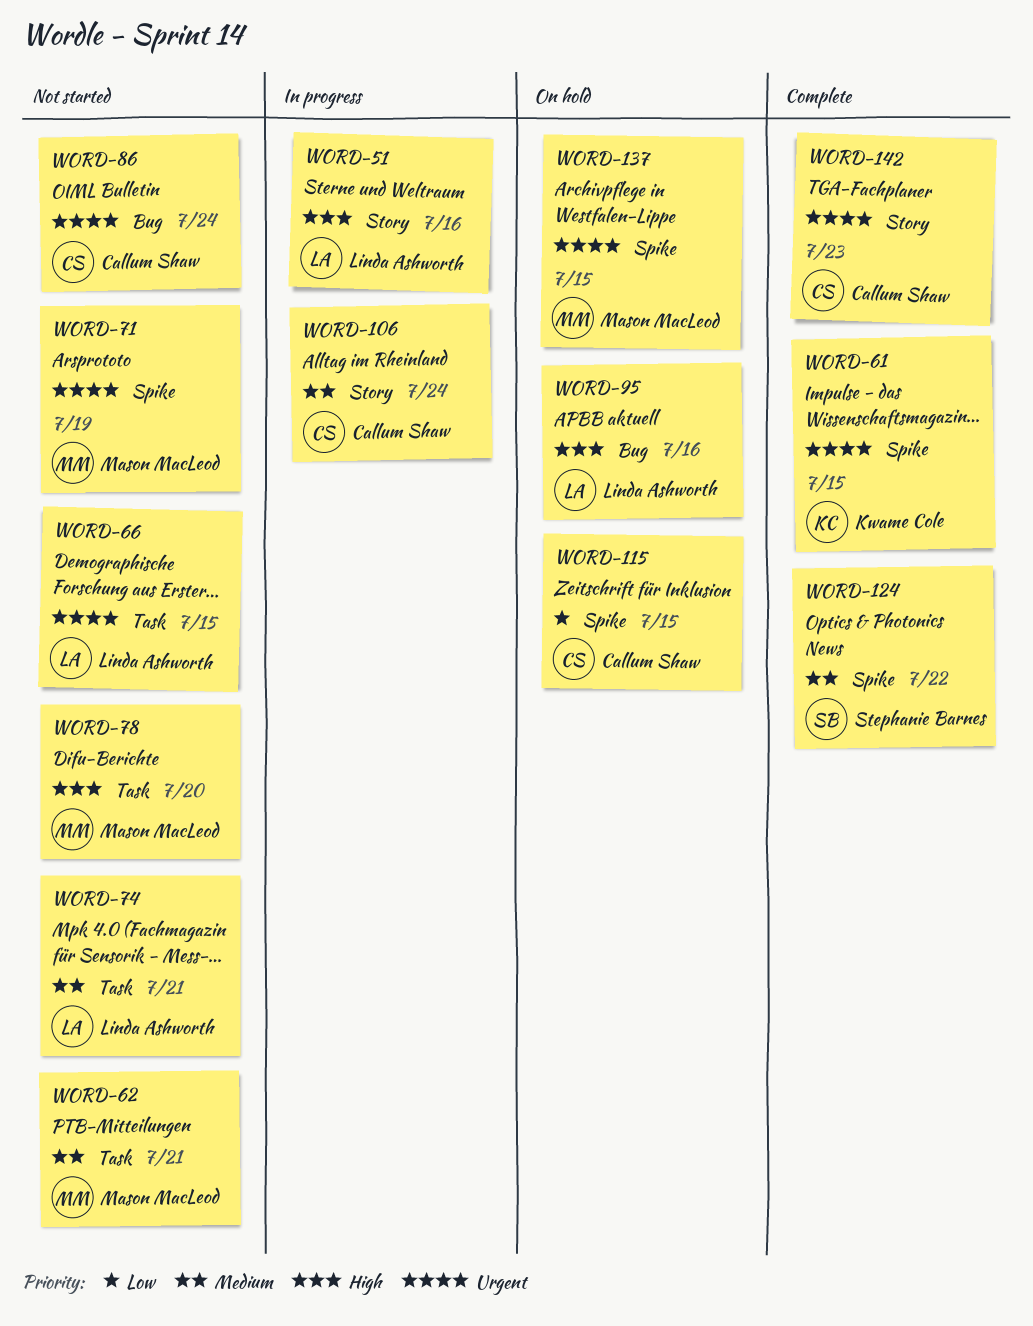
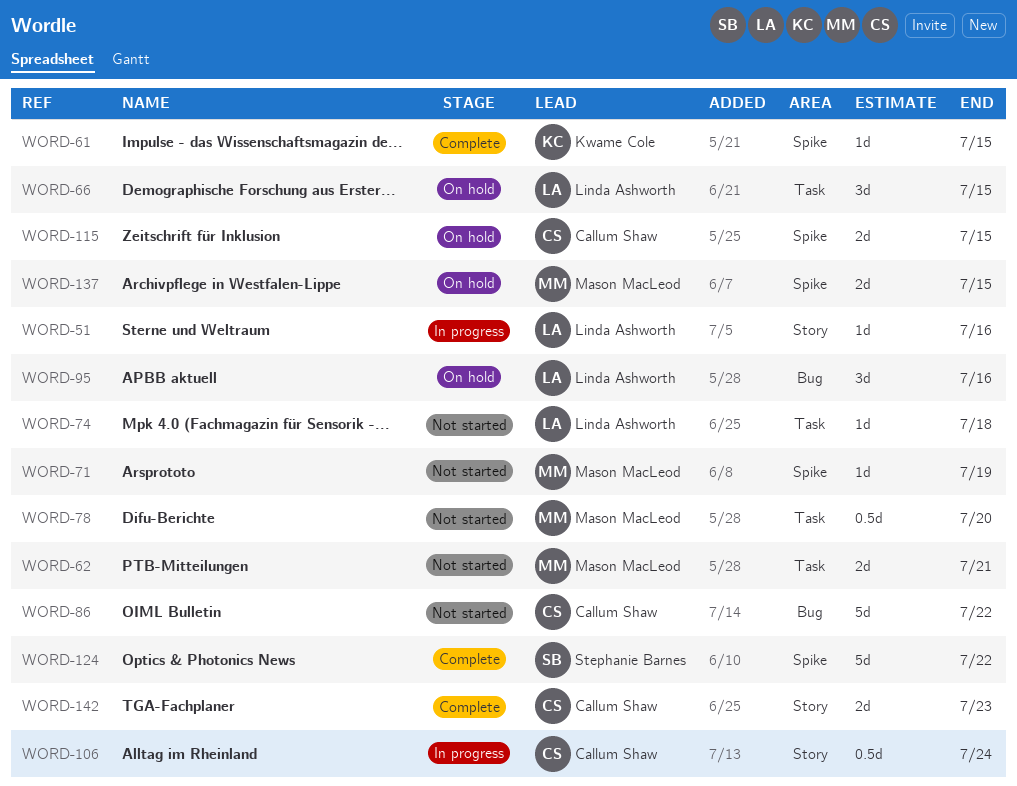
WORD-66, status: Not started -> On hold
WORD-74, due: Jul 21 -> Jul 18
WORD-86, due: Jul 24 -> Jul 22

